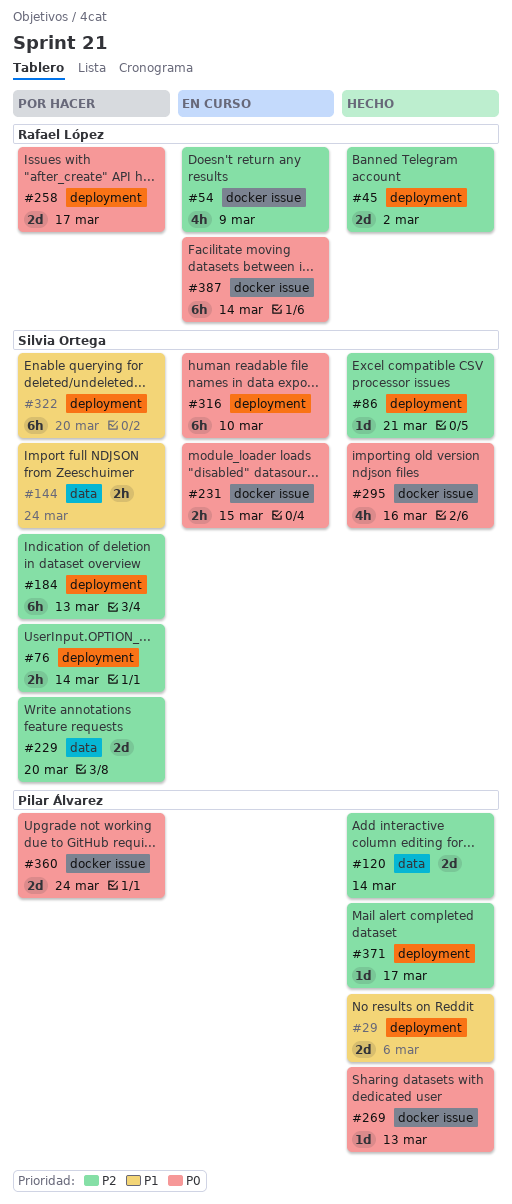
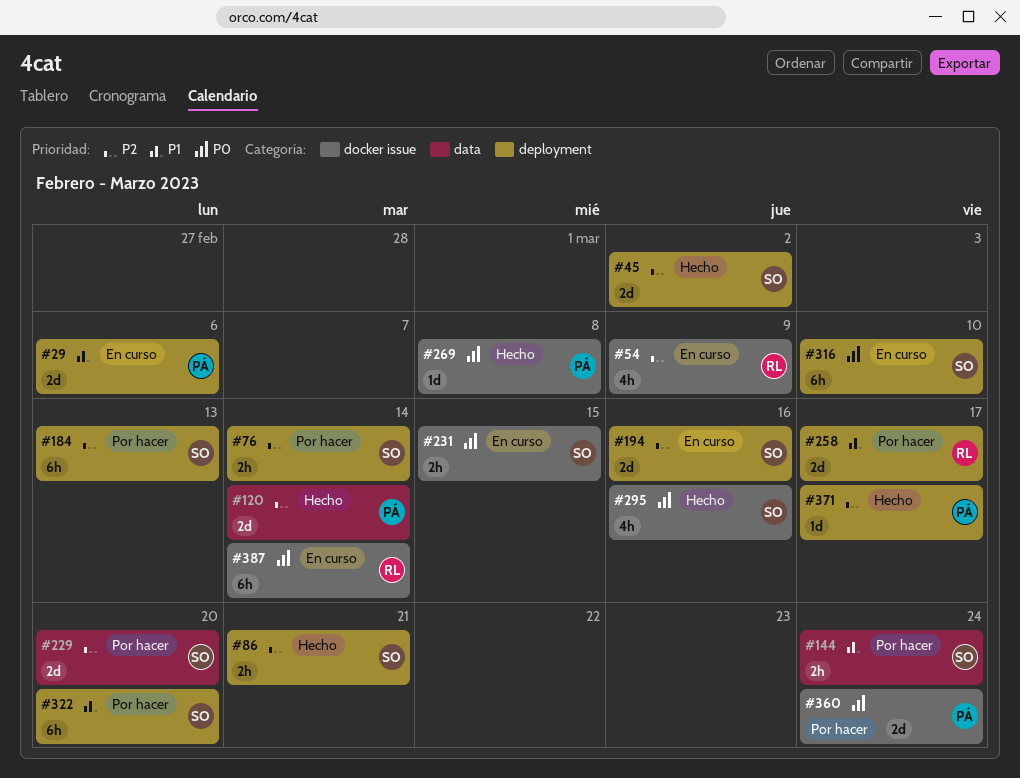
#29, status: Hecho -> En curso
#45, owner: Rafael López -> Silvia Ortega
#86, estimate: 1d -> 2h
#194: none -> present
#258, priority: P0 -> P1
#269, due: Mar 13 -> Mar 8

